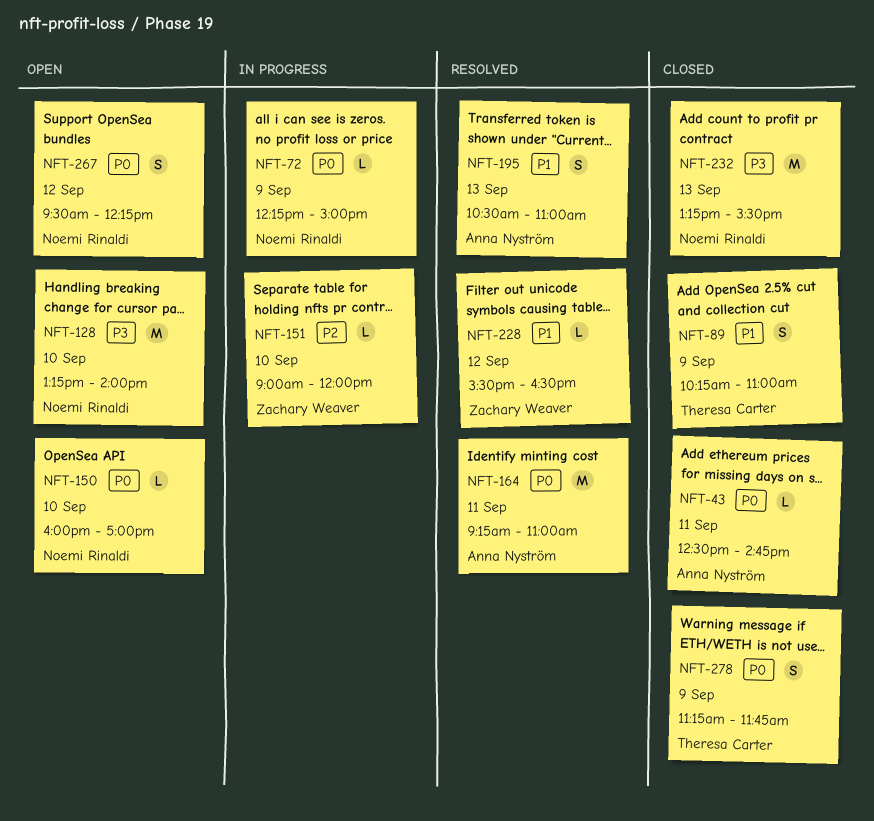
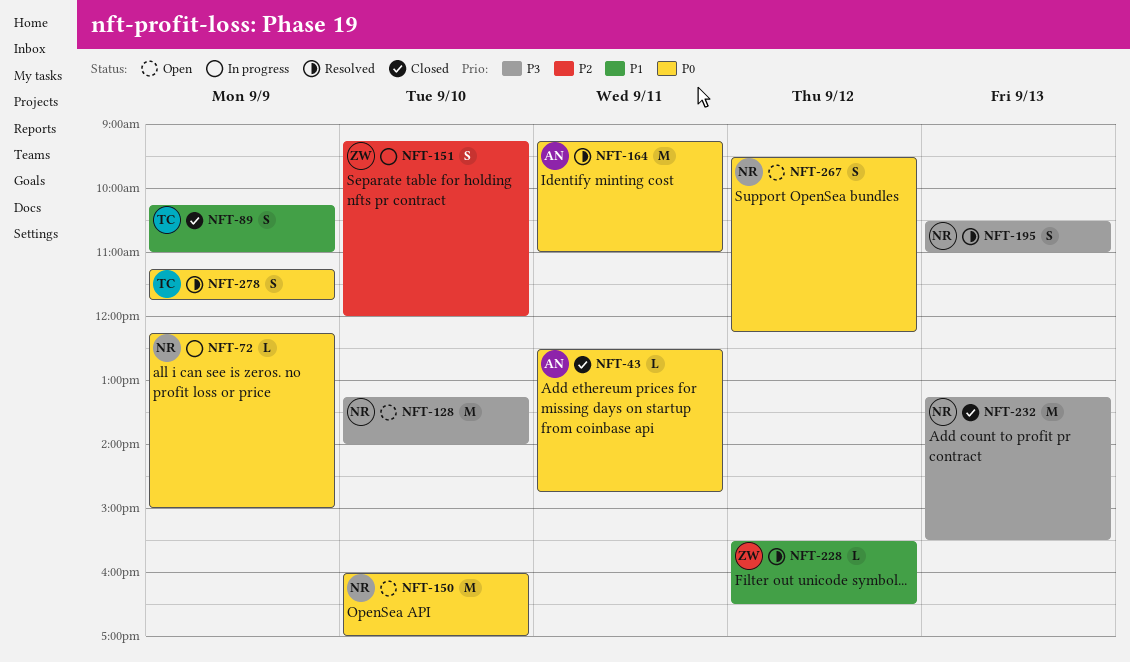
NFT-150, estimate: L -> M
NFT-151, estimate: L -> S
NFT-151, begins: 09:00 -> 09:15
NFT-195, owner: Anna Nyström -> Noemi Rinaldi
NFT-195, priority: P1 -> P3
NFT-278, status: Closed -> Resolved

